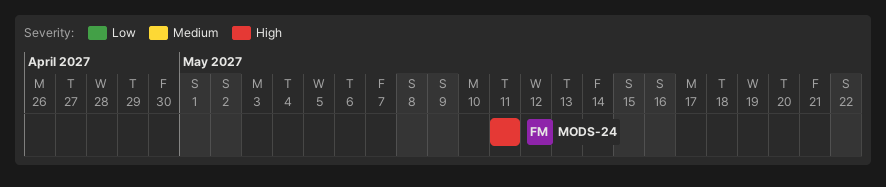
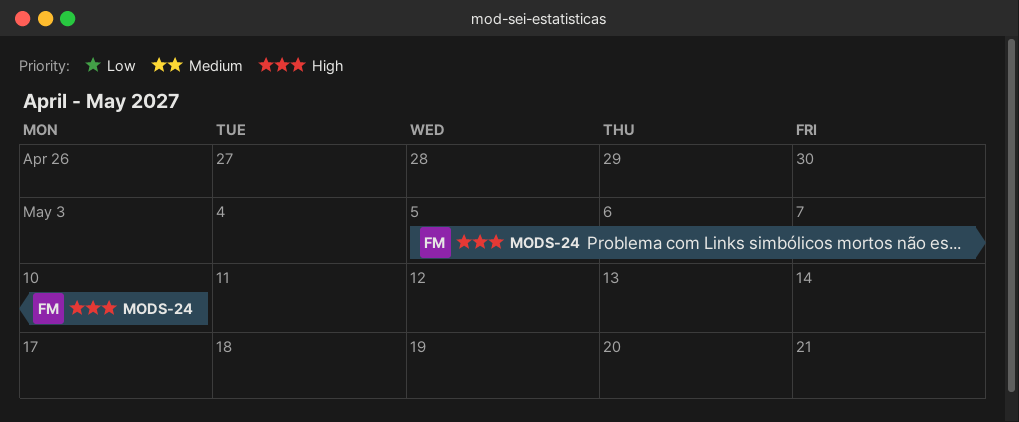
MODS-24, start: May 11 -> May 5
MODS-24, due: May 11 -> May 10

